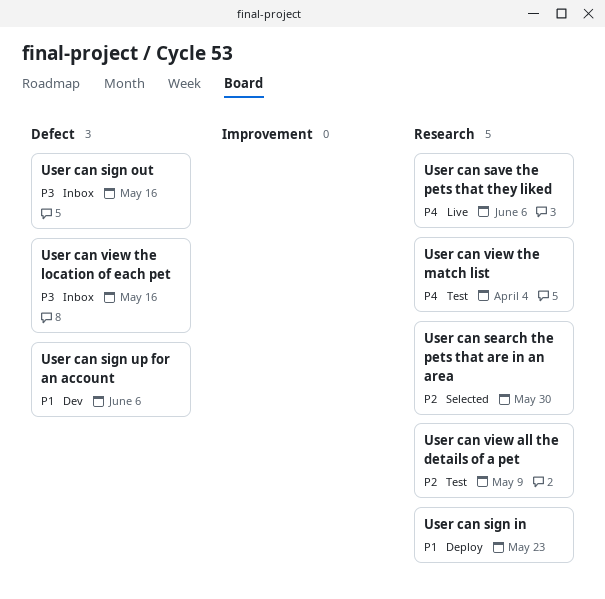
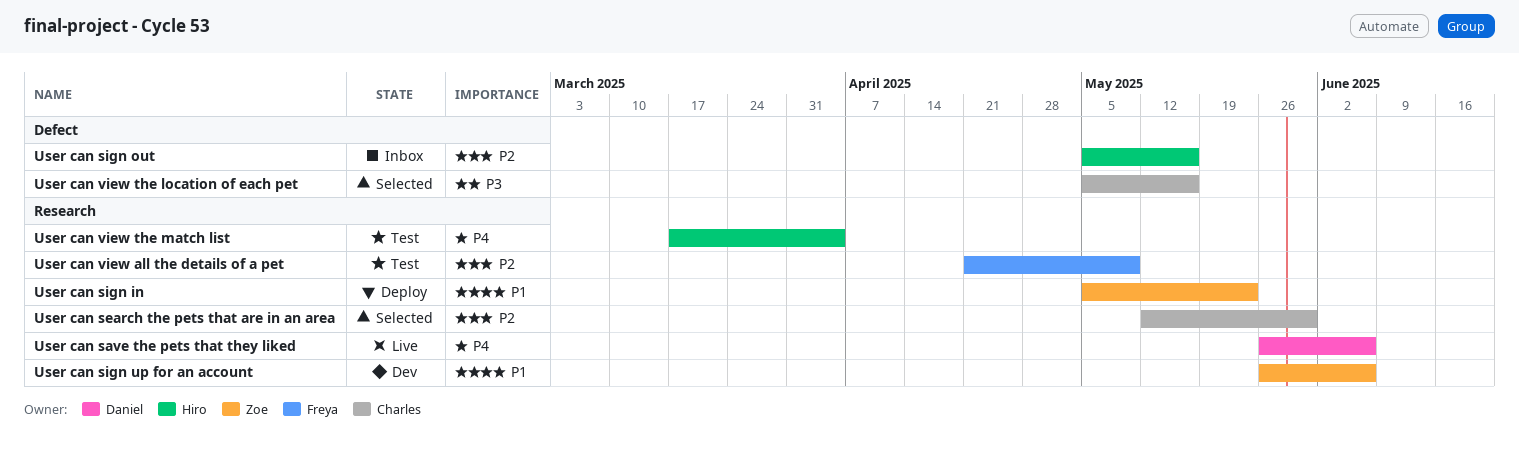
User can sign out, priority: P3 -> P2
User can sign up for an account, label: Defect -> Research
User can view the location of each pet, status: Inbox -> Selected

